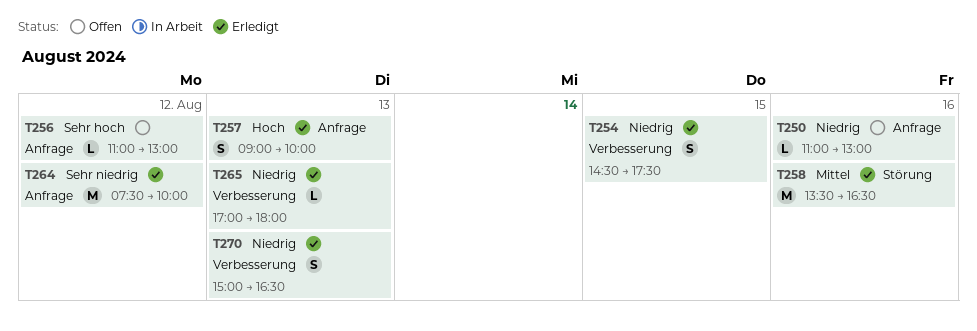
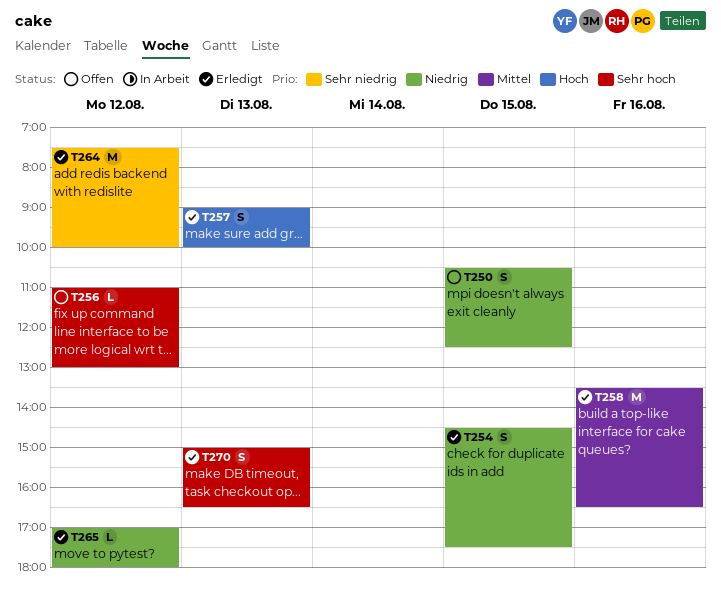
T250, estimate: L -> S
T250, day: Aug 16 -> Aug 15
T250, begins: 11:00 -> 10:30
T250, ends: 13:00 -> 12:30
T265, day: Aug 13 -> Aug 12
T270, priority: Niedrig -> Sehr hoch

